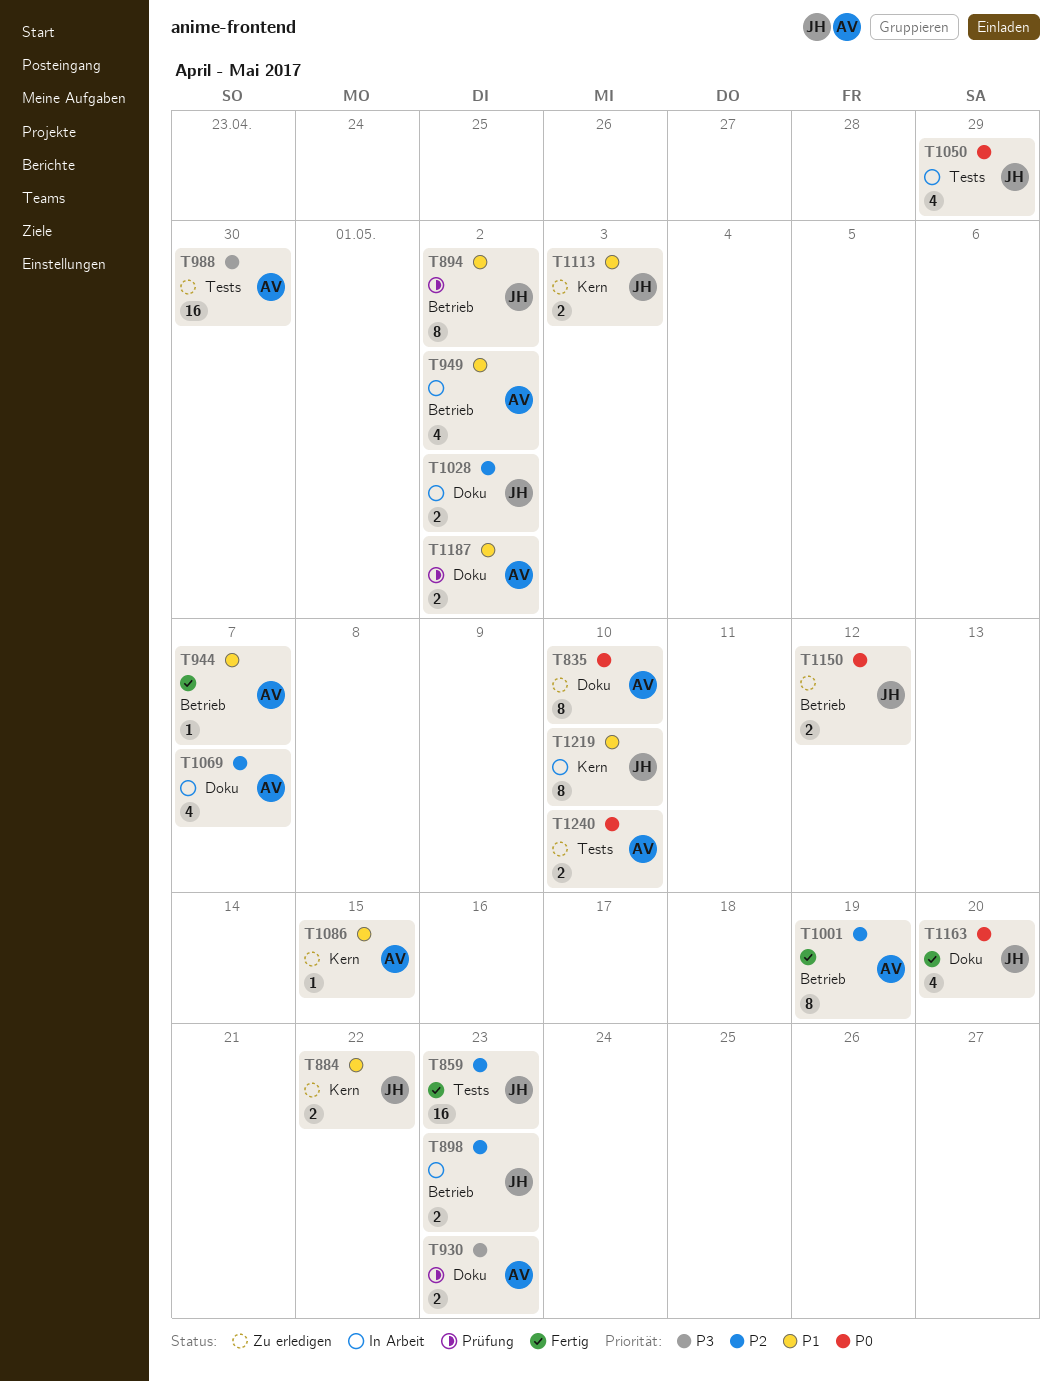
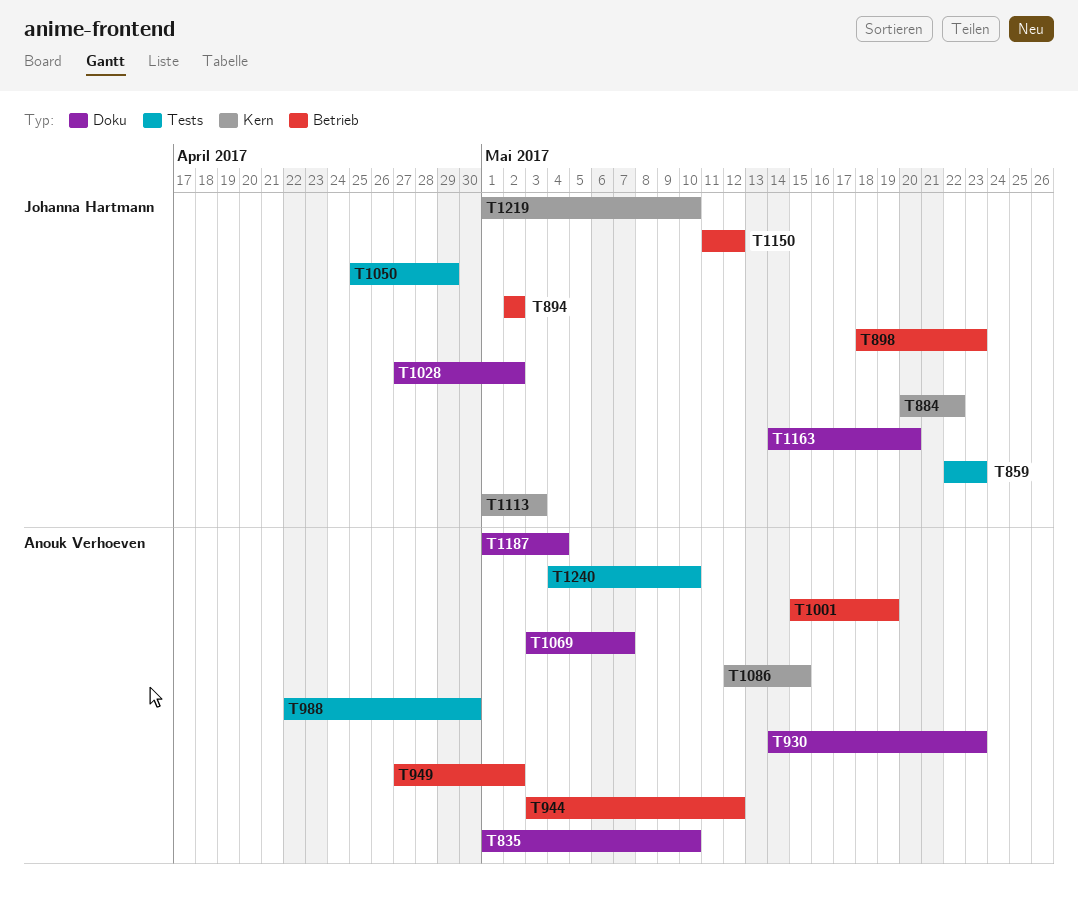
T944, due: May 7 -> May 12
T1187, due: May 2 -> May 4

